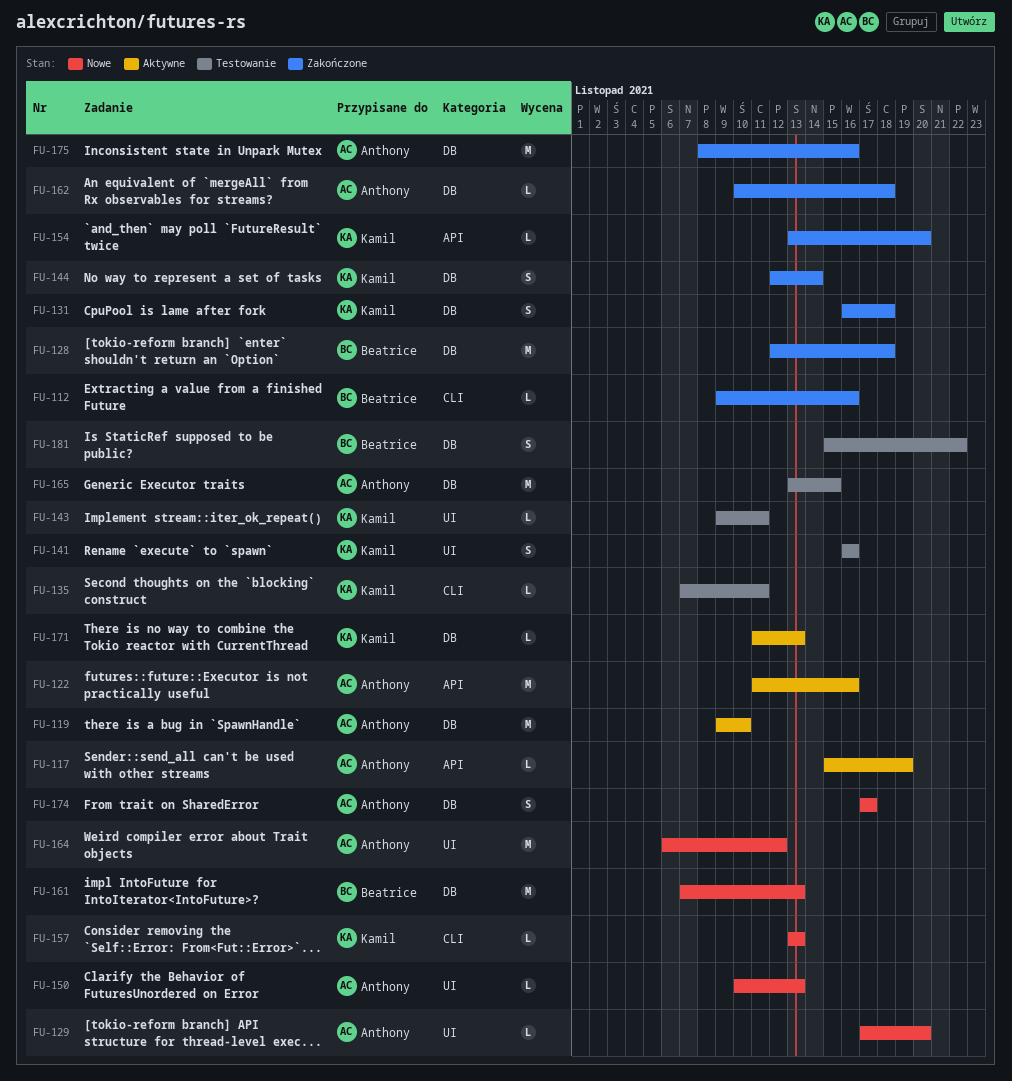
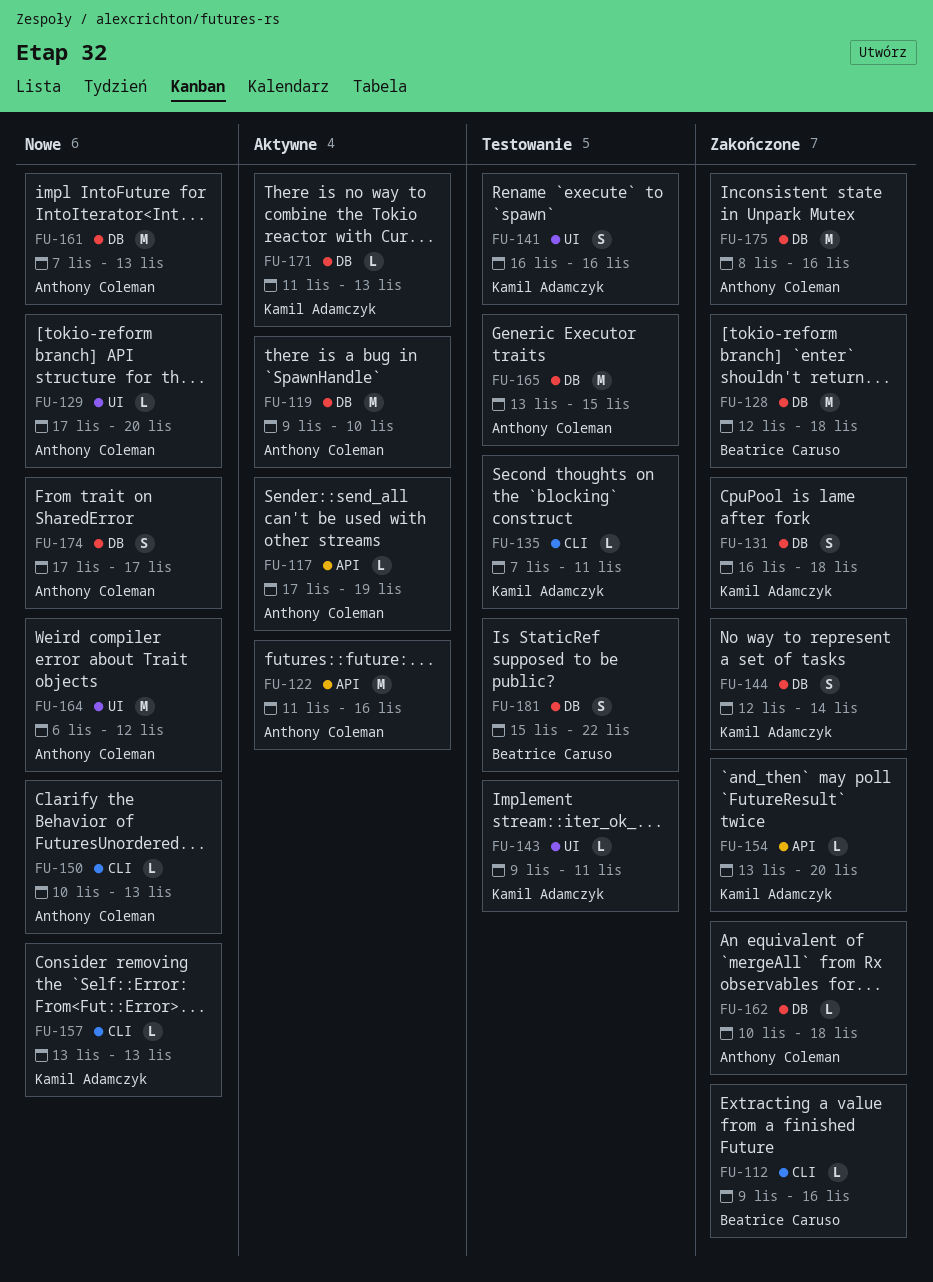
FU-117, start: Nov 15 -> Nov 17
FU-150, label: UI -> CLI
FU-161, owner: Beatrice Caruso -> Anthony Coleman

